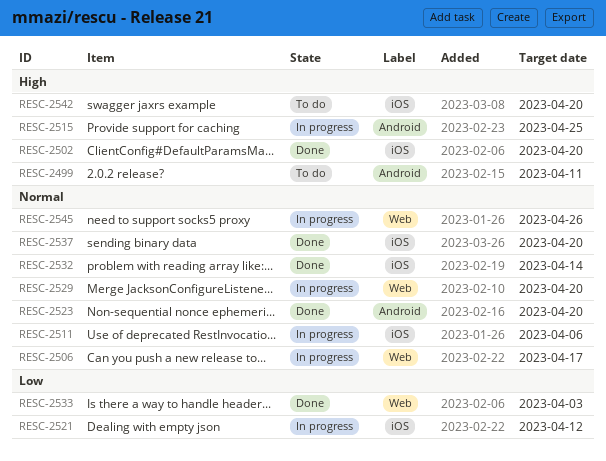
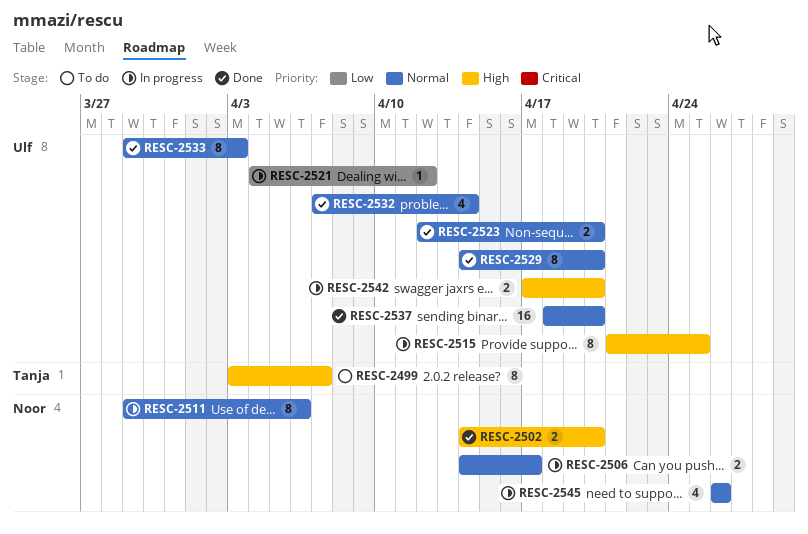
RESC-2499, due: Apr 11 -> Apr 7
RESC-2529, status: In progress -> Done
RESC-2533, priority: Low -> Normal
RESC-2542, status: To do -> In progress

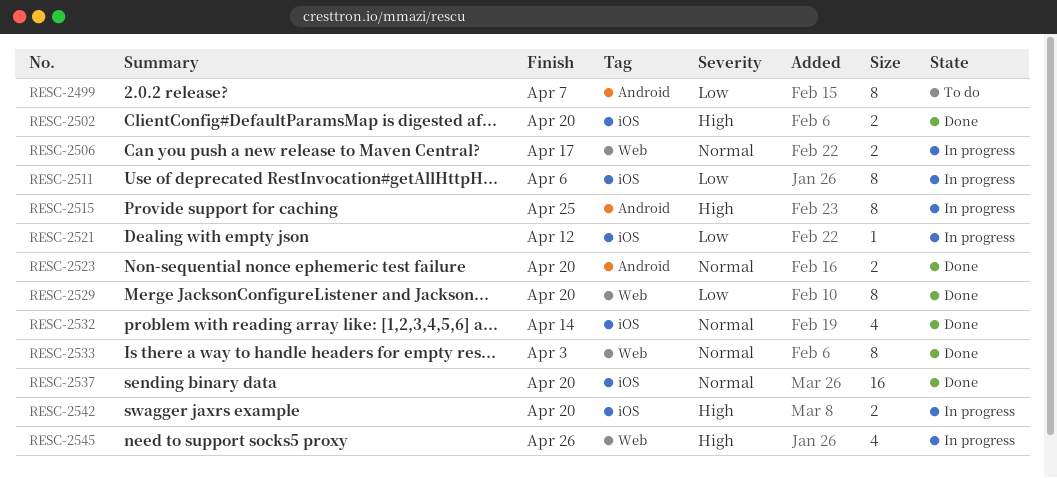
RESC-2499, priority: High -> Low
RESC-2511, priority: Normal -> Low
RESC-2529, priority: Normal -> Low
RESC-2545, priority: Normal -> High

